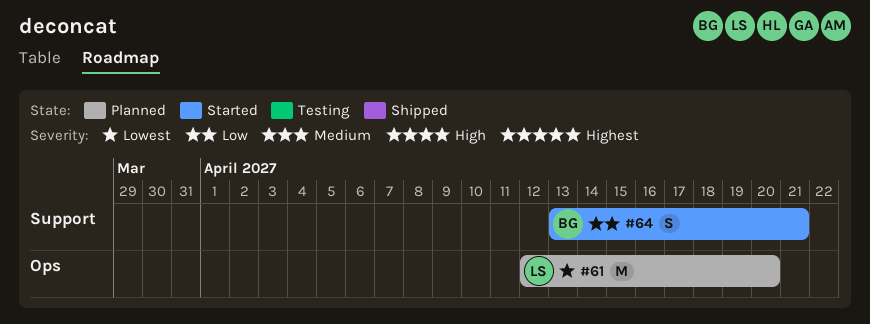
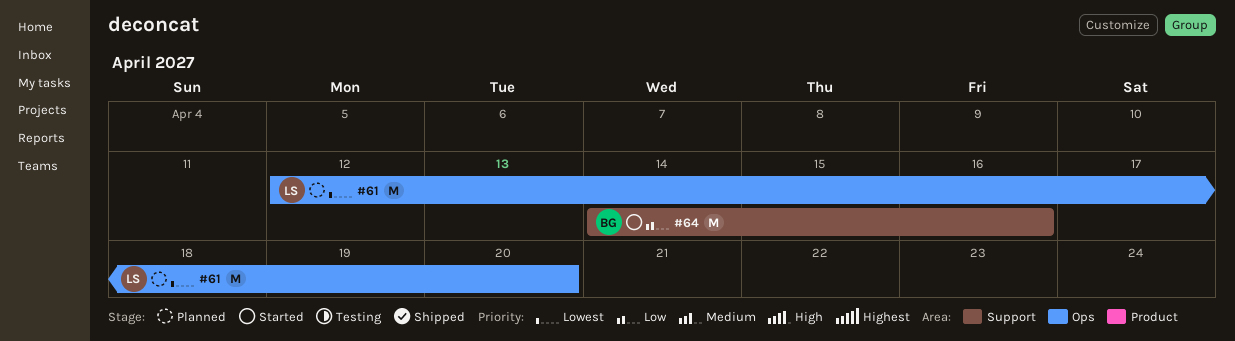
#64, estimate: S -> M
#64, start: Apr 13 -> Apr 14
#64, due: Apr 21 -> Apr 16

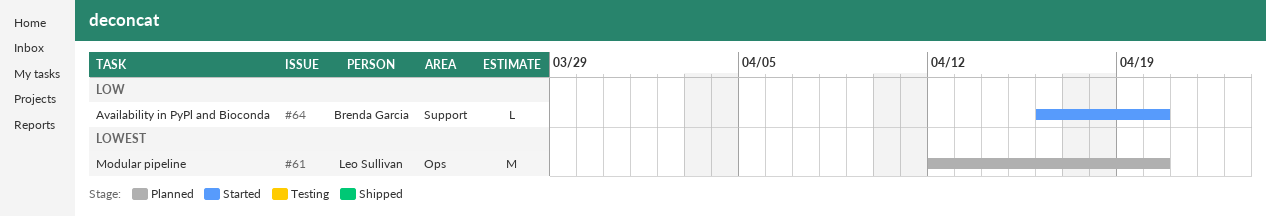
#64, estimate: M -> L
#64, start: Apr 14 -> Apr 16
#64, due: Apr 16 -> Apr 20

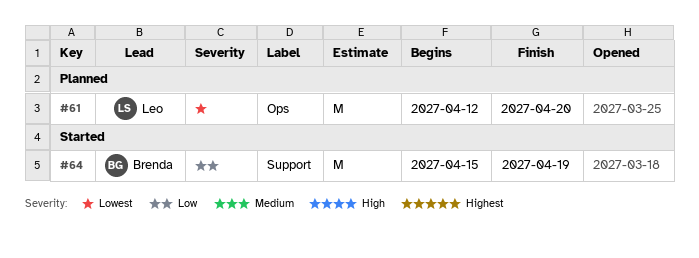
#64, estimate: L -> M
#64, start: Apr 16 -> Apr 15
#64, due: Apr 20 -> Apr 19

